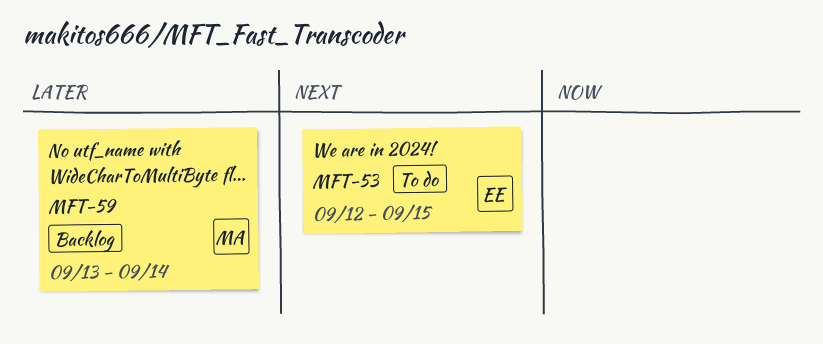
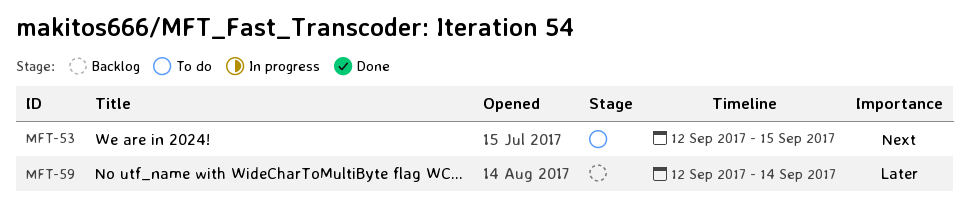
MFT-59, start: Sep 13 -> Sep 12

